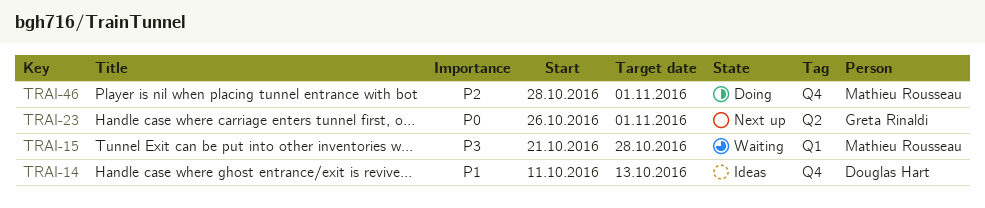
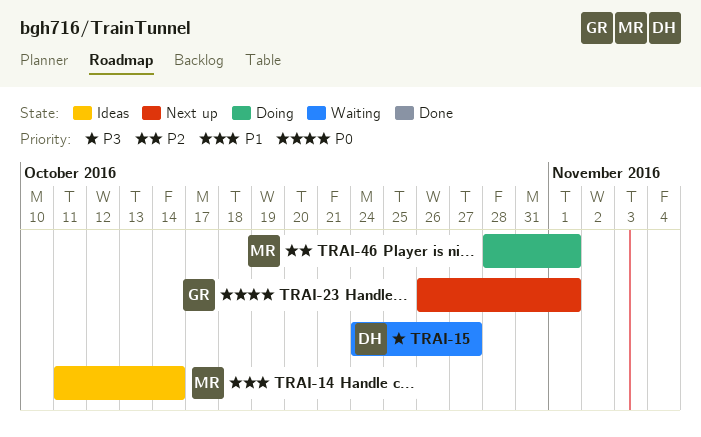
TRAI-14, owner: Douglas Hart -> Mathieu Rousseau
TRAI-14, due: Oct 13 -> Oct 14
TRAI-15, owner: Mathieu Rousseau -> Douglas Hart
TRAI-15, start: Oct 21 -> Oct 24
TRAI-15, due: Oct 28 -> Oct 27

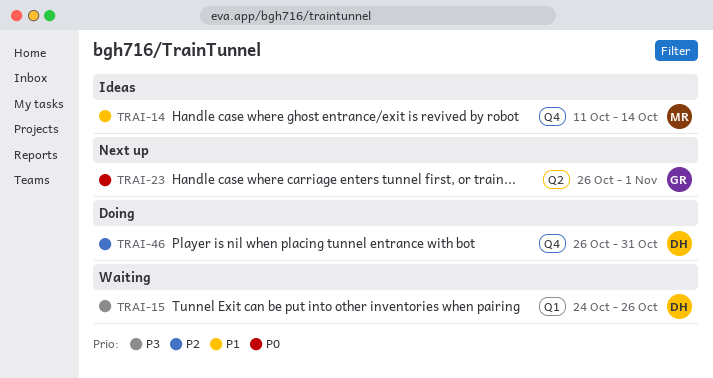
TRAI-15, due: Oct 27 -> Oct 26
TRAI-46, owner: MR -> DH
TRAI-46, start: Oct 28 -> Oct 26
TRAI-46, due: Nov 1 -> Oct 31

